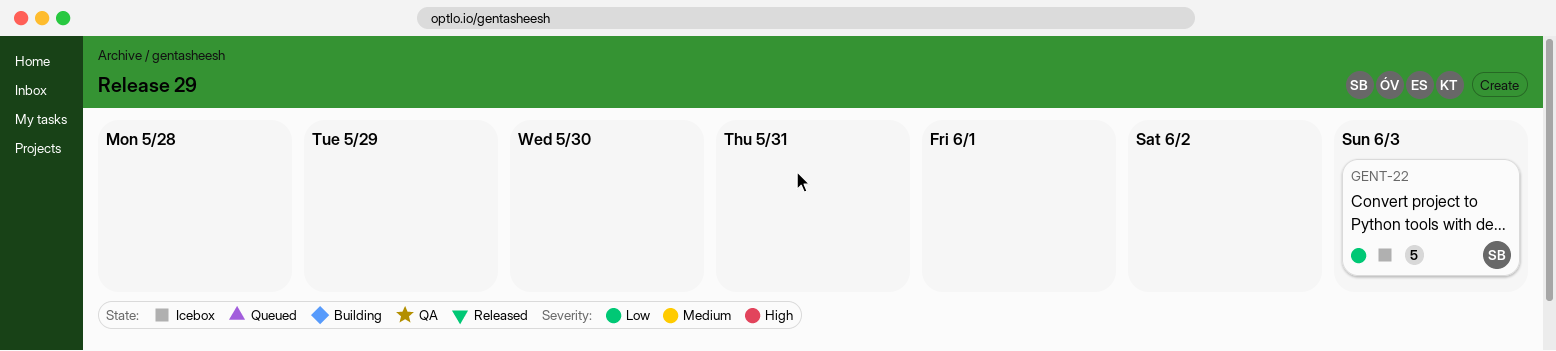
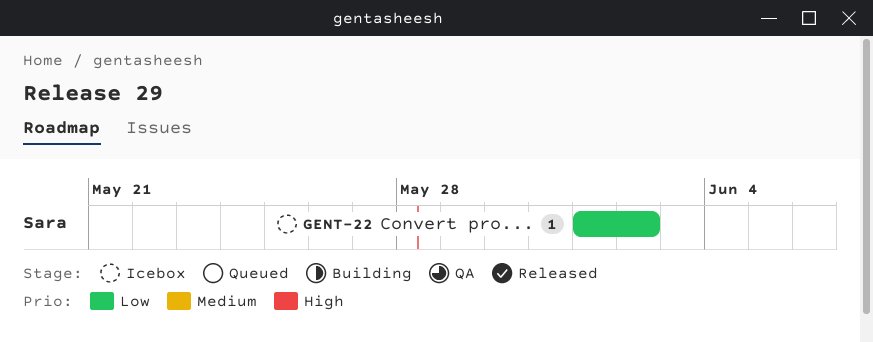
GENT-22, estimate: 5 -> 1
GENT-22, due: Jun 3 -> Jun 2

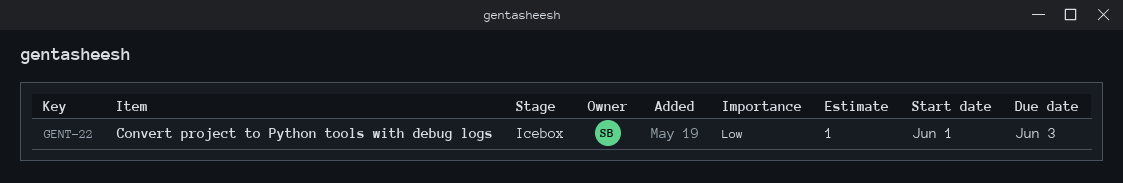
GENT-22, due: Jun 2 -> Jun 3

